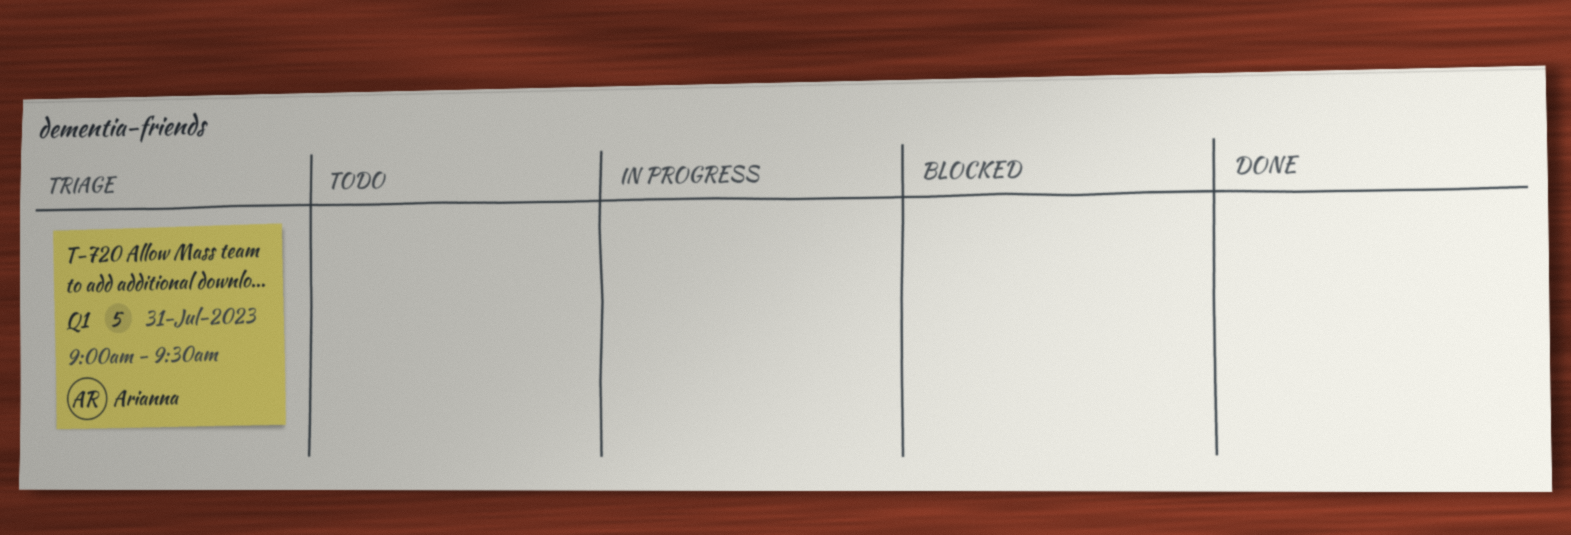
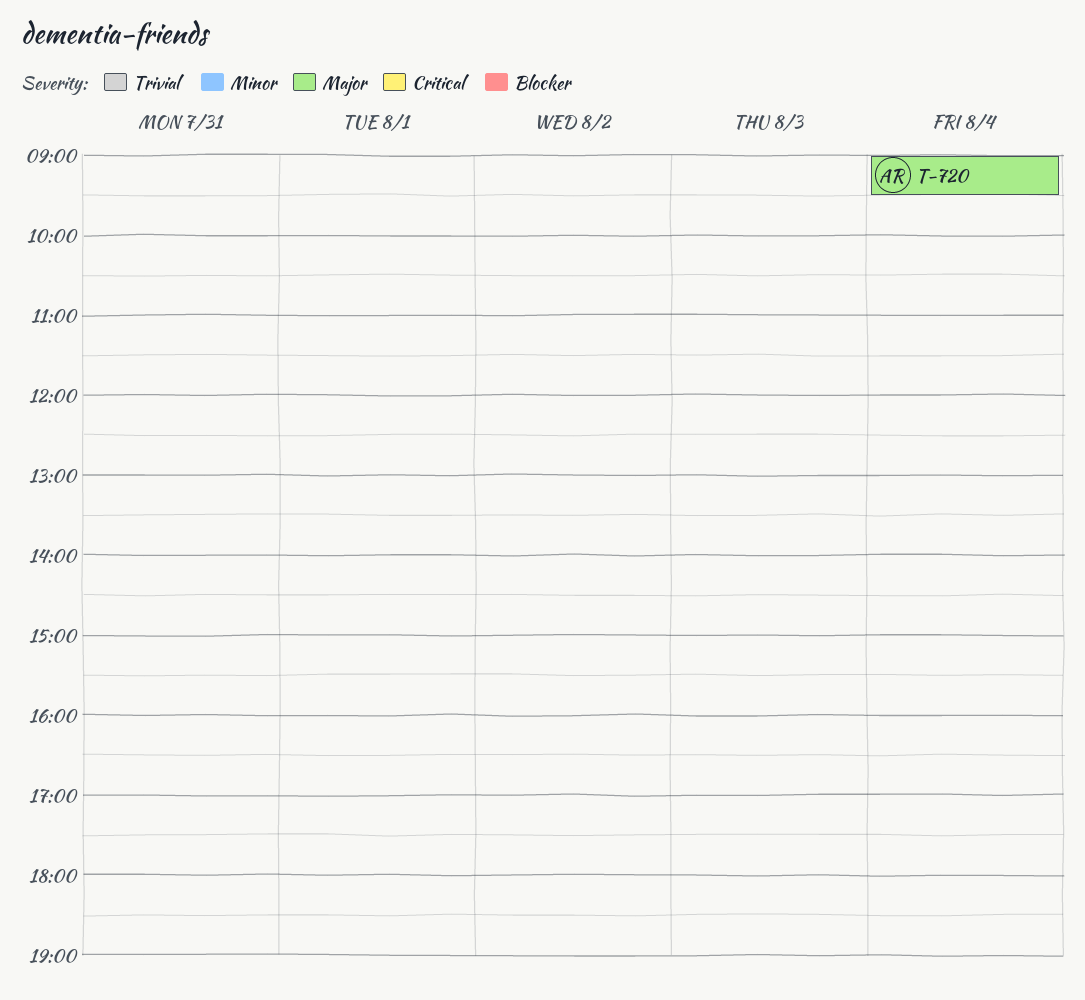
T-720, day: Jul 31 -> Aug 4

